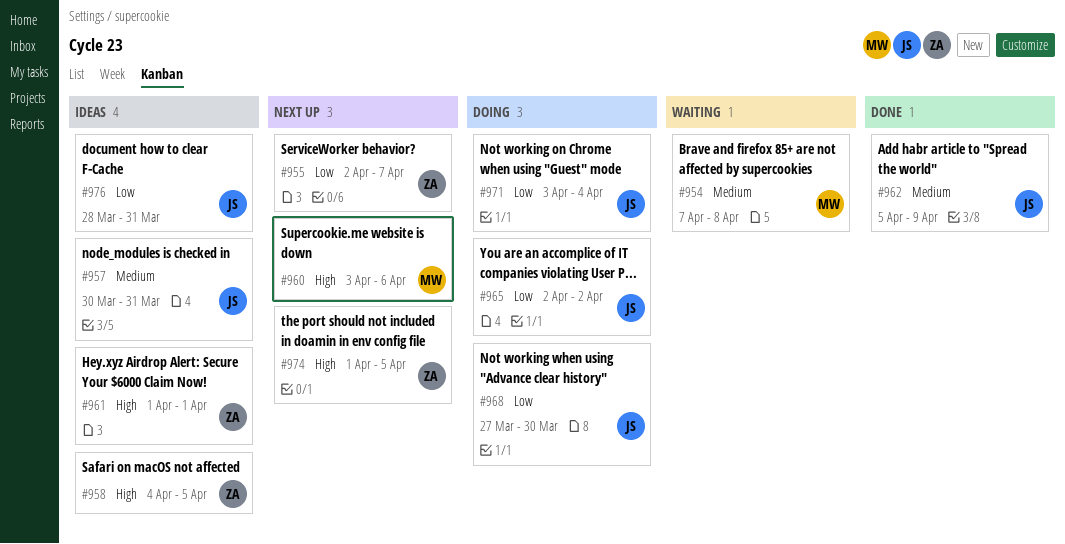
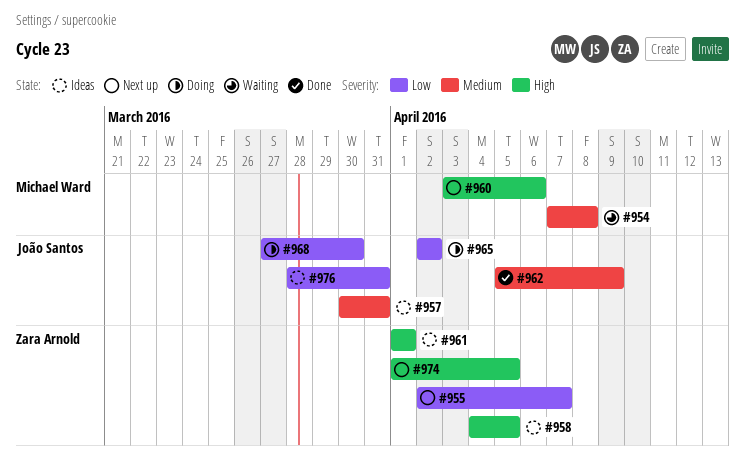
#971: present -> none

